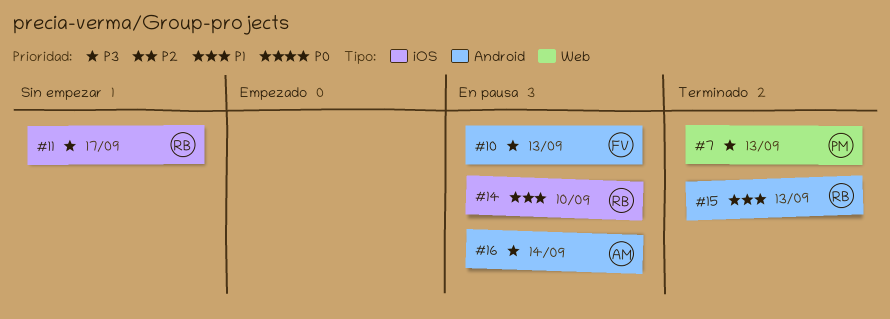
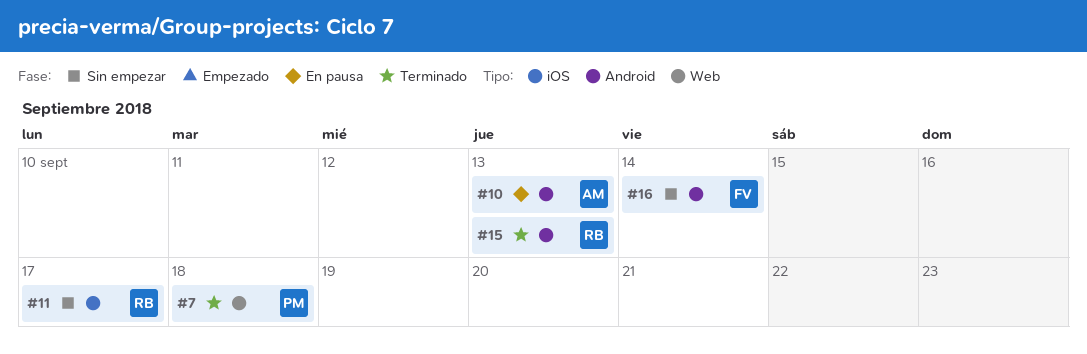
#7, due: Sep 13 -> Sep 18
#10, owner: FV -> AM
#14: present -> none
#16, status: En pausa -> Sin empezar
#16, owner: AM -> FV

